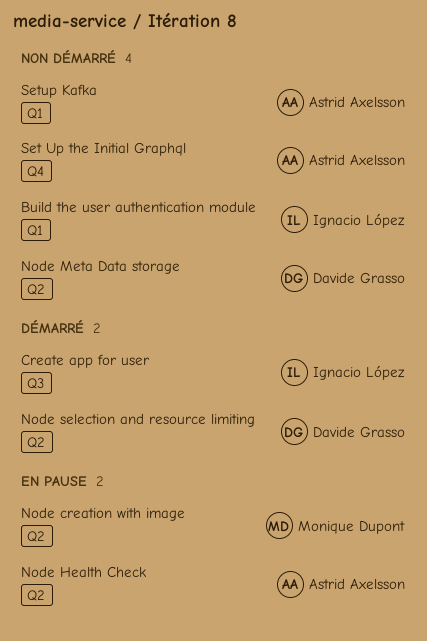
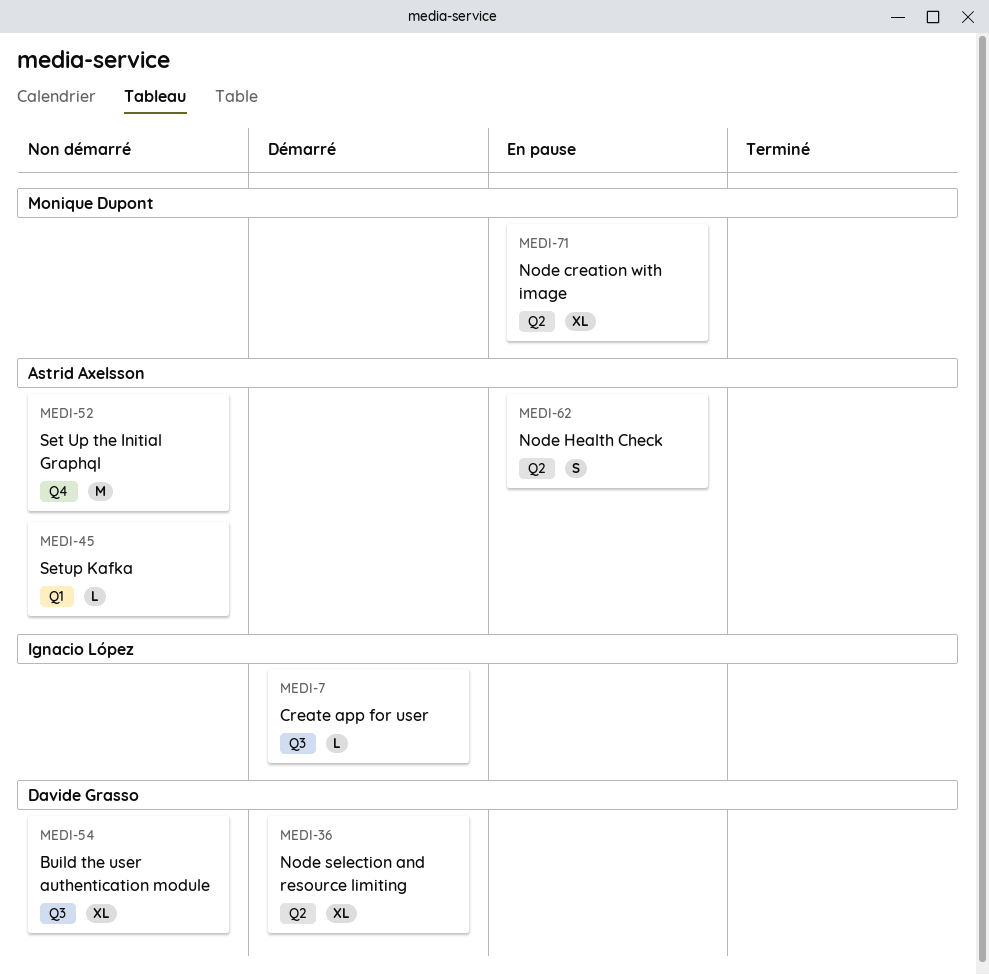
Build the user authentication module, owner: Ignacio López -> Davide Grasso
Build the user authentication module, label: Q1 -> Q3
Node Meta Data storage: present -> none

